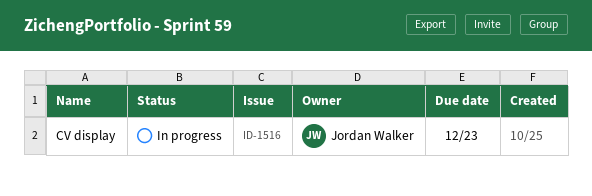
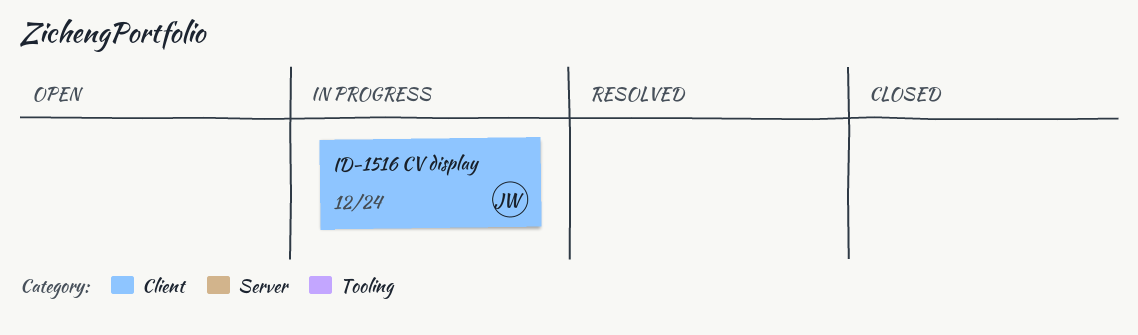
ID-1516, due: Dec 23 -> Dec 24

